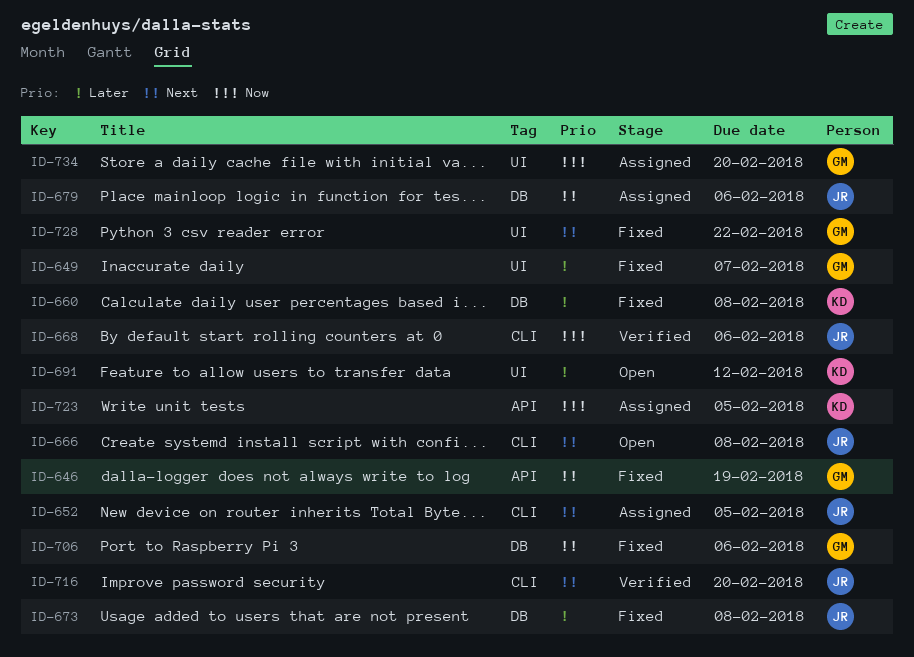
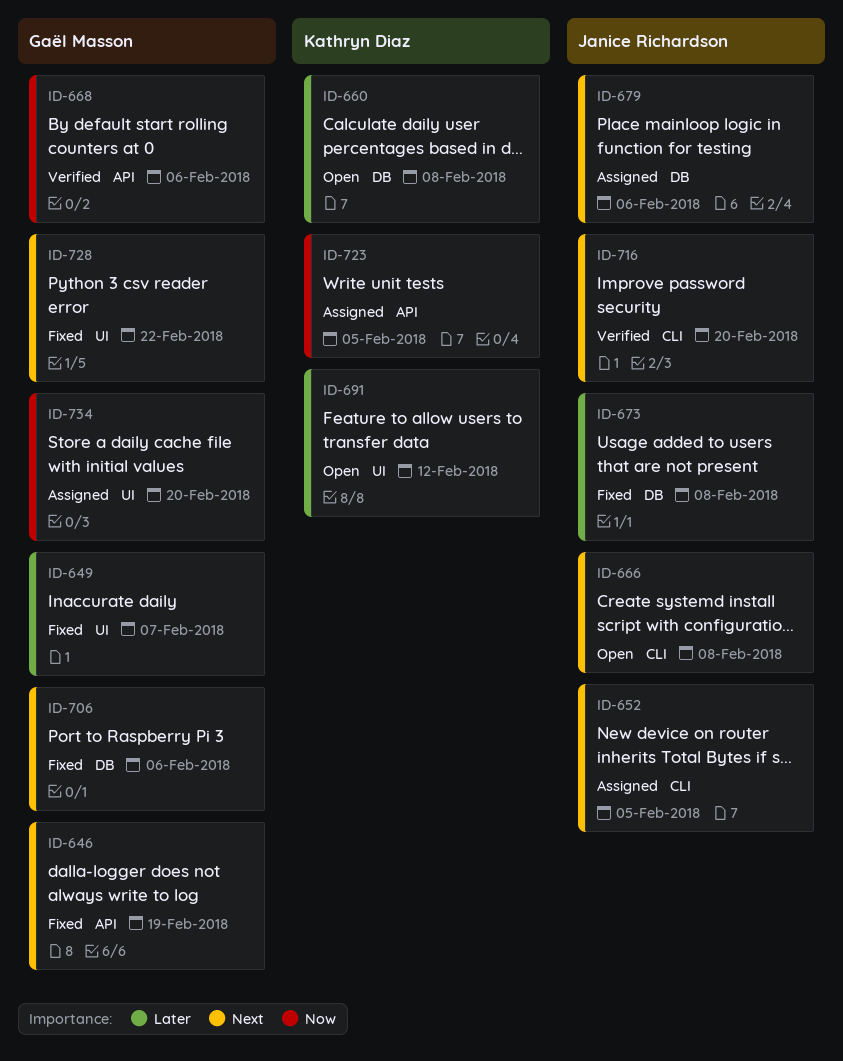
ID-660, status: Fixed -> Open
ID-668, owner: Janice Richardson -> Gaël Masson
ID-668, label: CLI -> API

